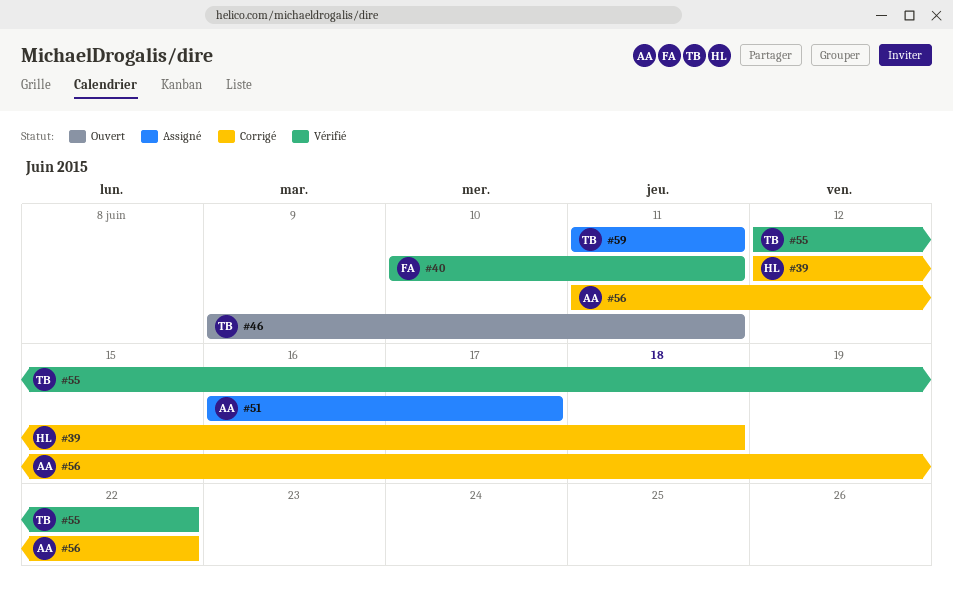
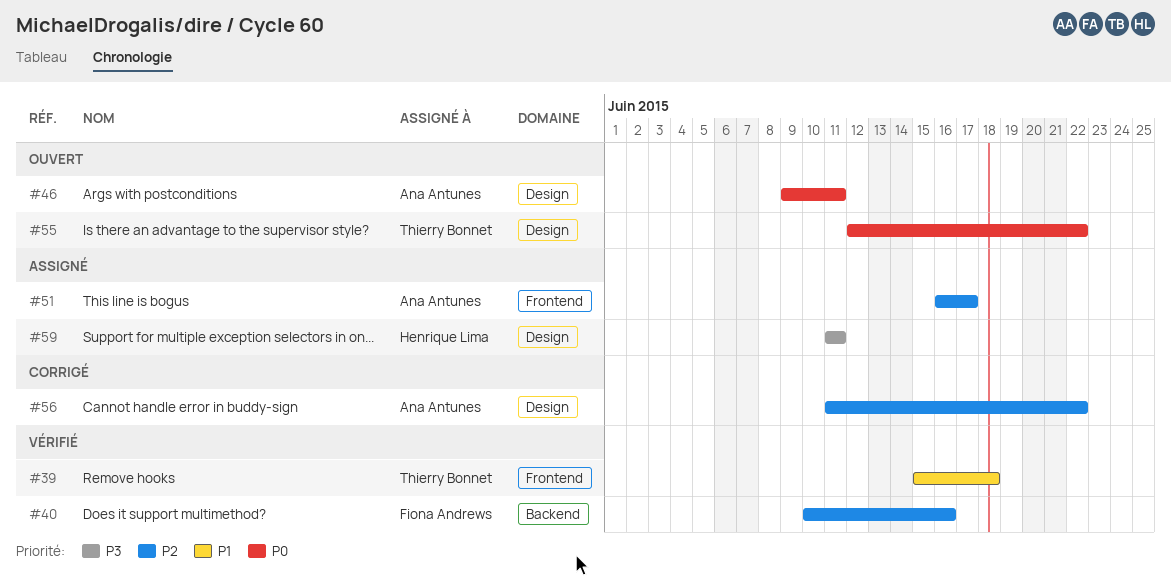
#39, status: Corrigé -> Vérifié
#39, owner: Henrique Lima -> Thierry Bonnet
#39, start: Jun 12 -> Jun 15
#40, due: Jun 11 -> Jun 16
#46, owner: Thierry Bonnet -> Ana Antunes
#55, status: Vérifié -> Ouvert
#59, owner: Thierry Bonnet -> Henrique Lima

